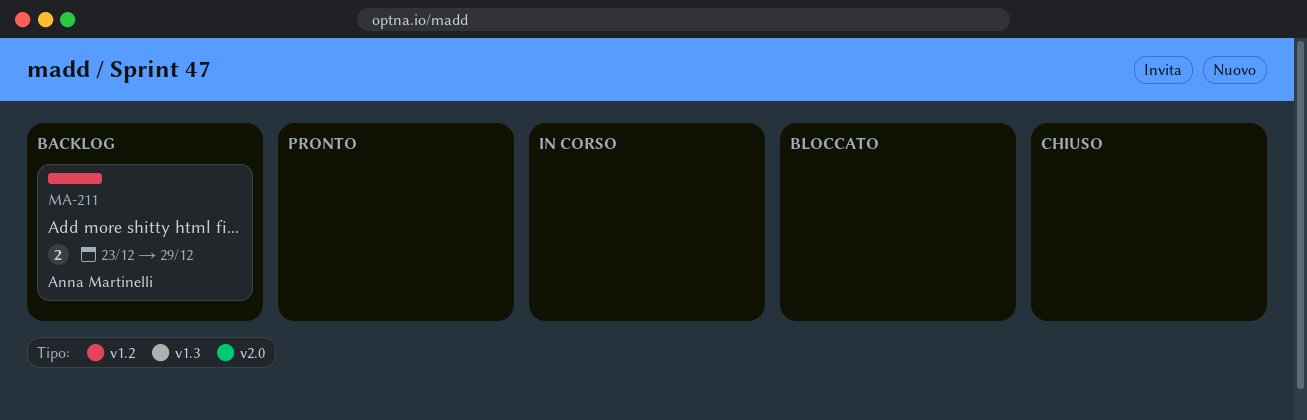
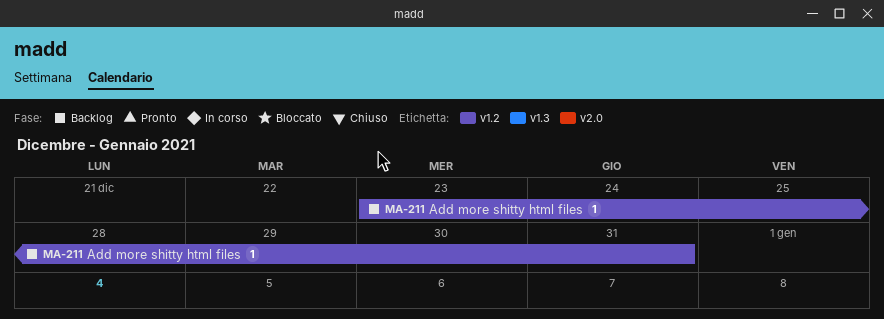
MA-211, estimate: 2 -> 1
MA-211, due: Dec 29 -> Dec 31

